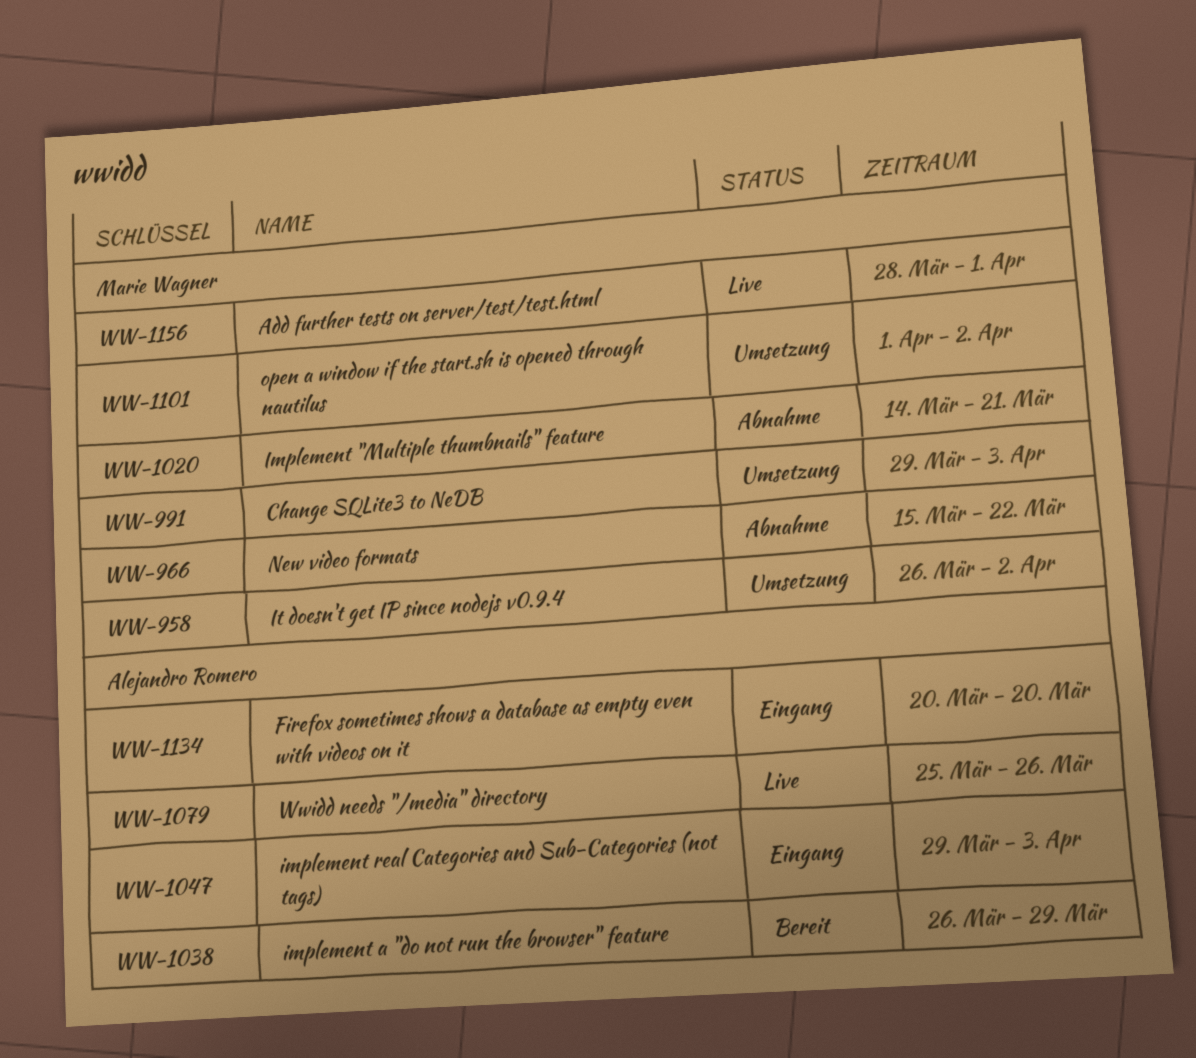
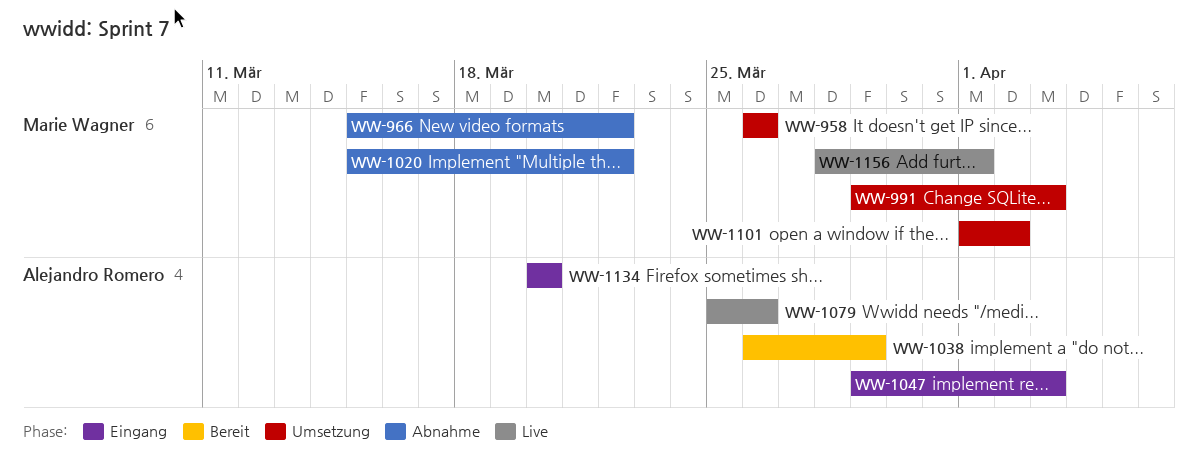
WW-958, due: Apr 2 -> Mar 26
WW-1020, start: Mar 14 -> Mar 15
WW-1020, due: Mar 21 -> Mar 22

